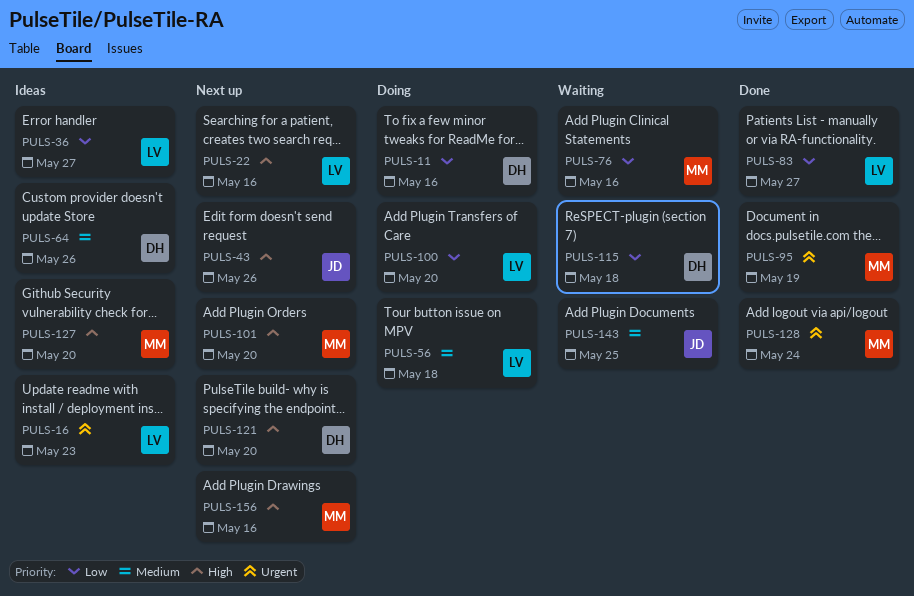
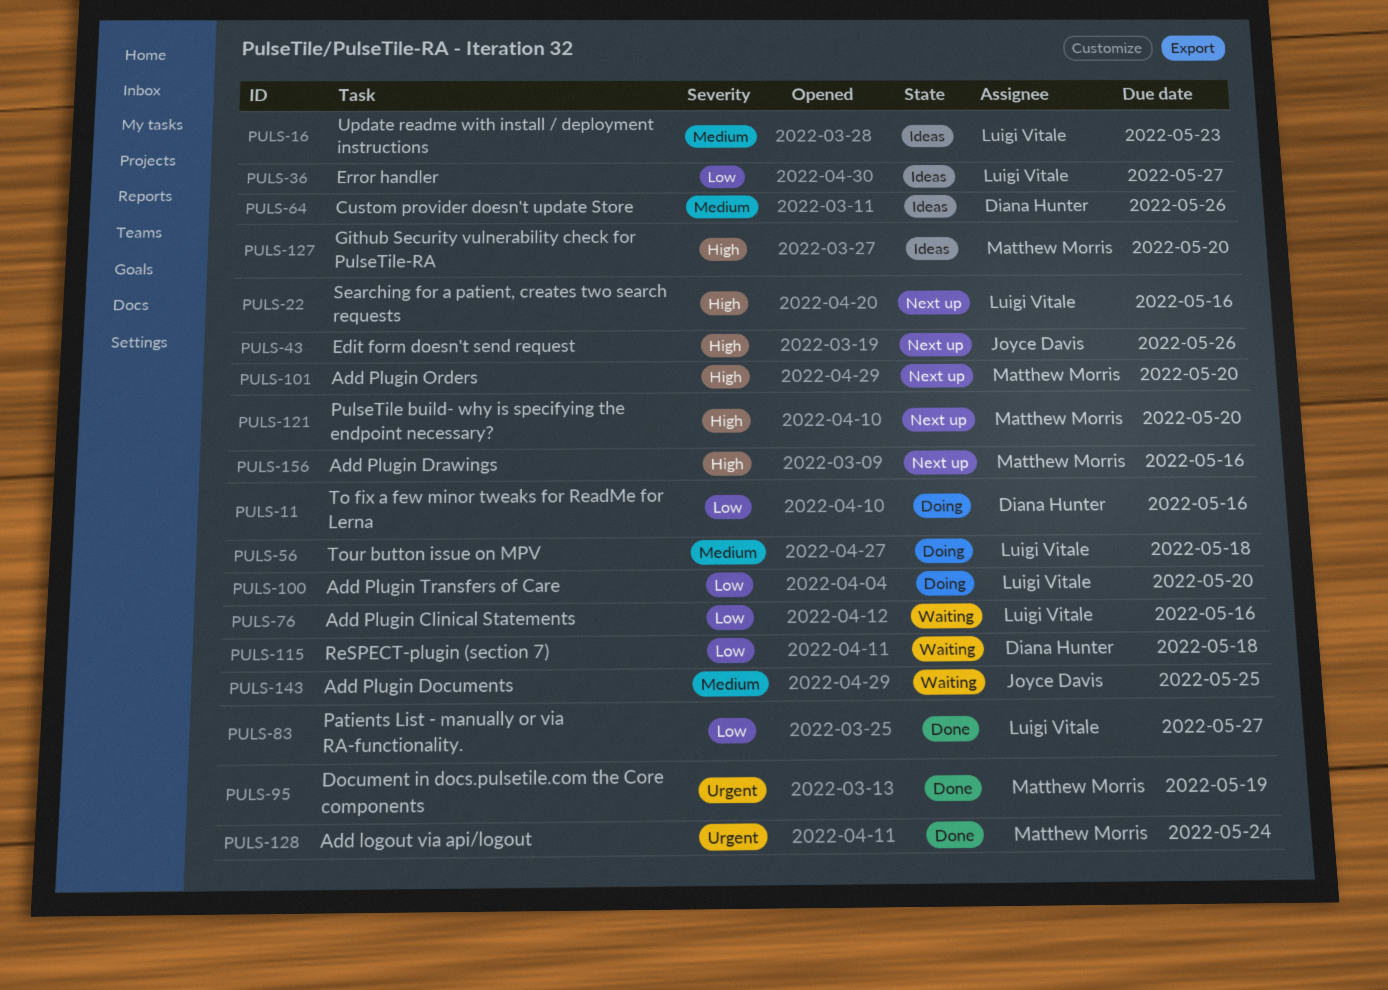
PULS-16, priority: Urgent -> Medium
PULS-76, owner: Matthew Morris -> Luigi Vitale
PULS-121, owner: Diana Hunter -> Matthew Morris

